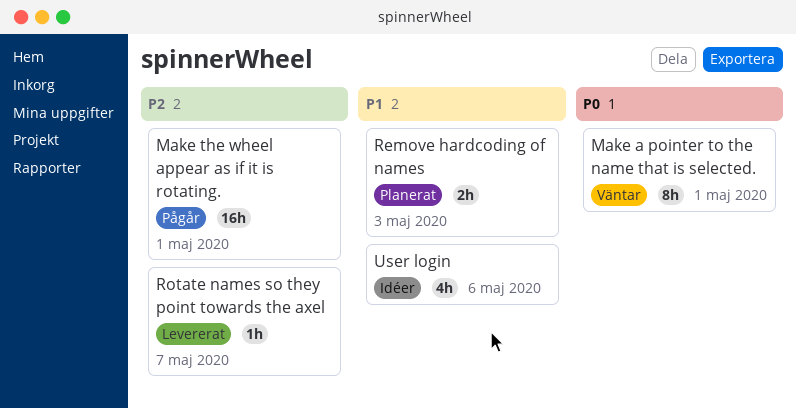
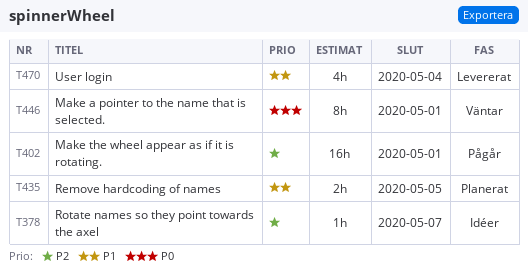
Remove hardcoding of names, due: May 3 -> May 5
Rotate names so they point towards the axel, status: Levererat -> Idéer
User login, status: Idéer -> Levererat
User login, due: May 6 -> May 4

